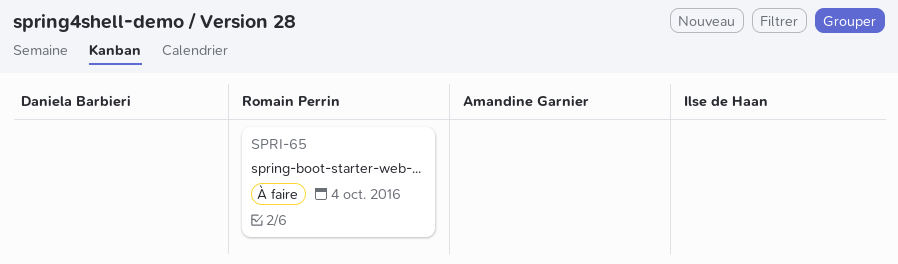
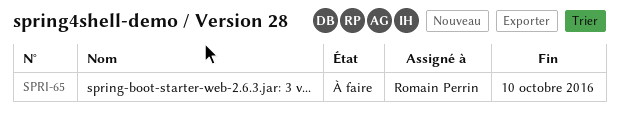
SPRI-65, due: Oct 4 -> Oct 10

